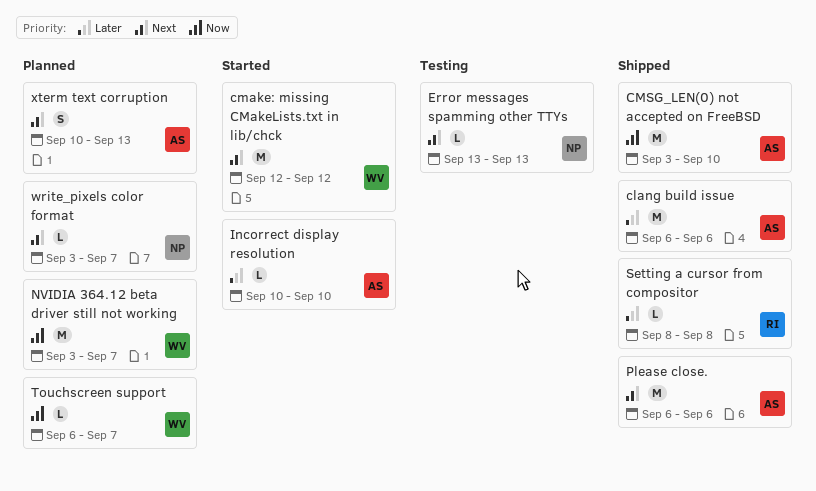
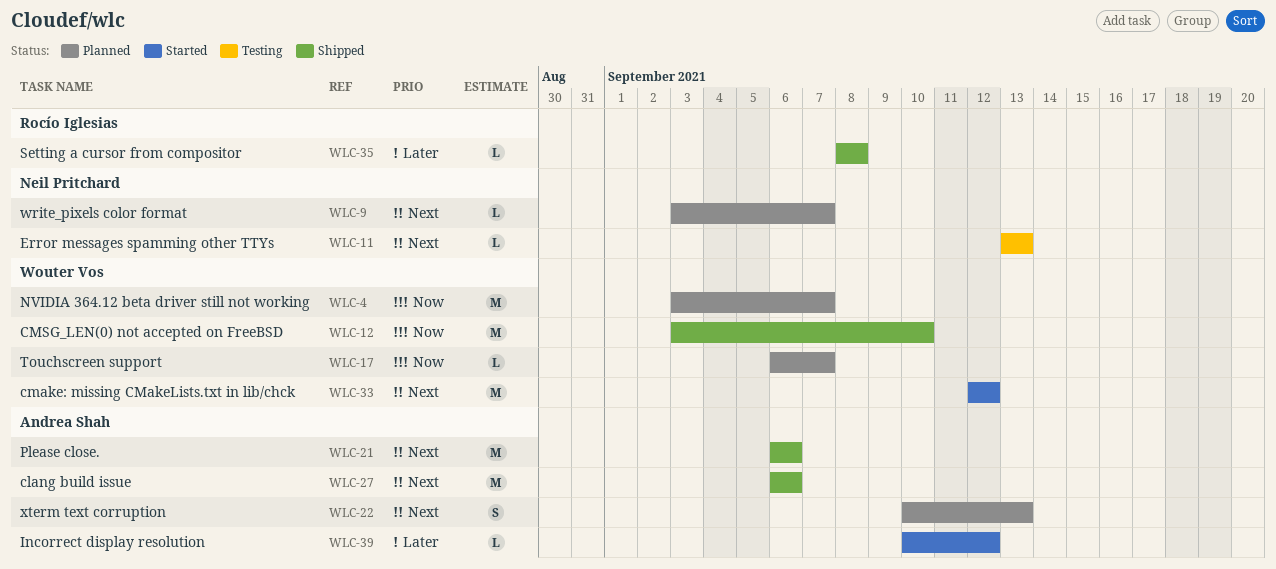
clang build issue, priority: Later -> Next
CMSG_LEN(0) not accepted on FreeBSD, owner: Andrea Shah -> Wouter Vos
Incorrect display resolution, due: Sep 10 -> Sep 12

